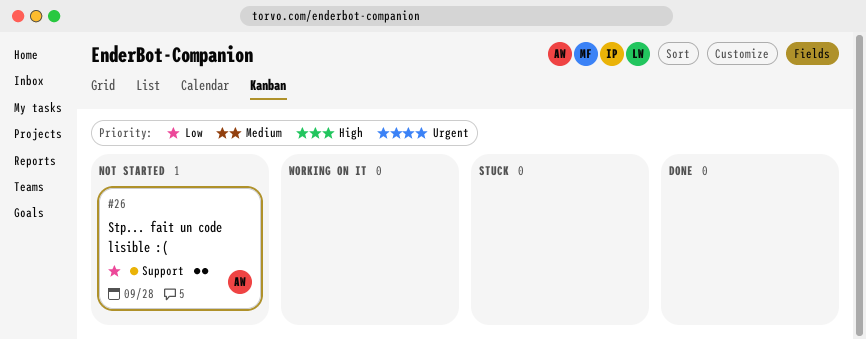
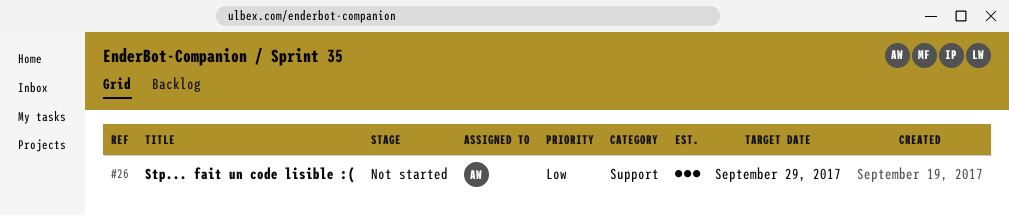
#26, estimate: 2 -> 3
#26, due: Sep 28 -> Sep 29

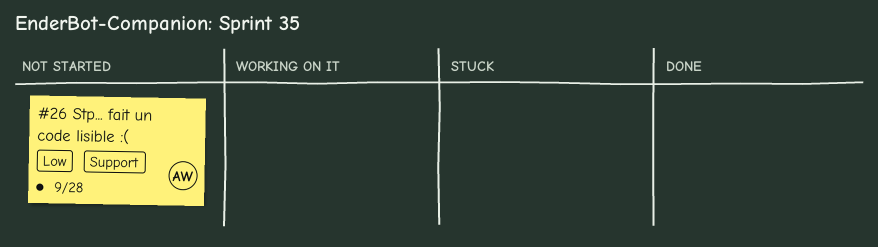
#26, estimate: 3 -> 1
#26, due: Sep 29 -> Sep 28

